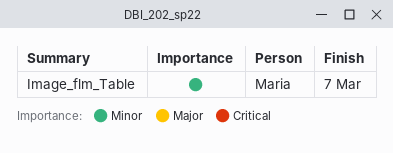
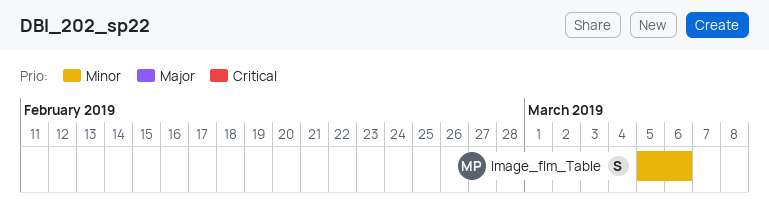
Image_flm_Table, due: Mar 7 -> Mar 6

